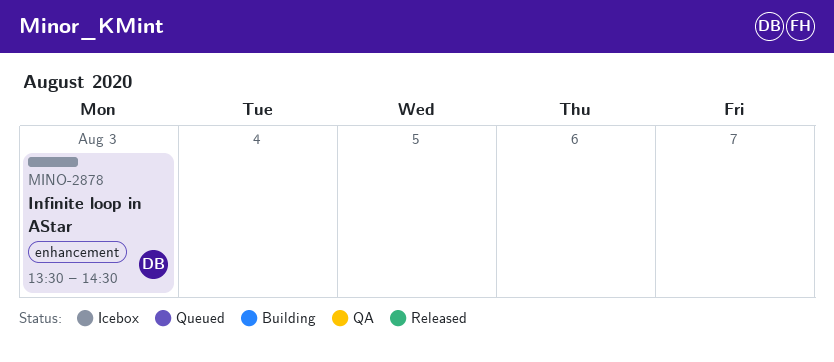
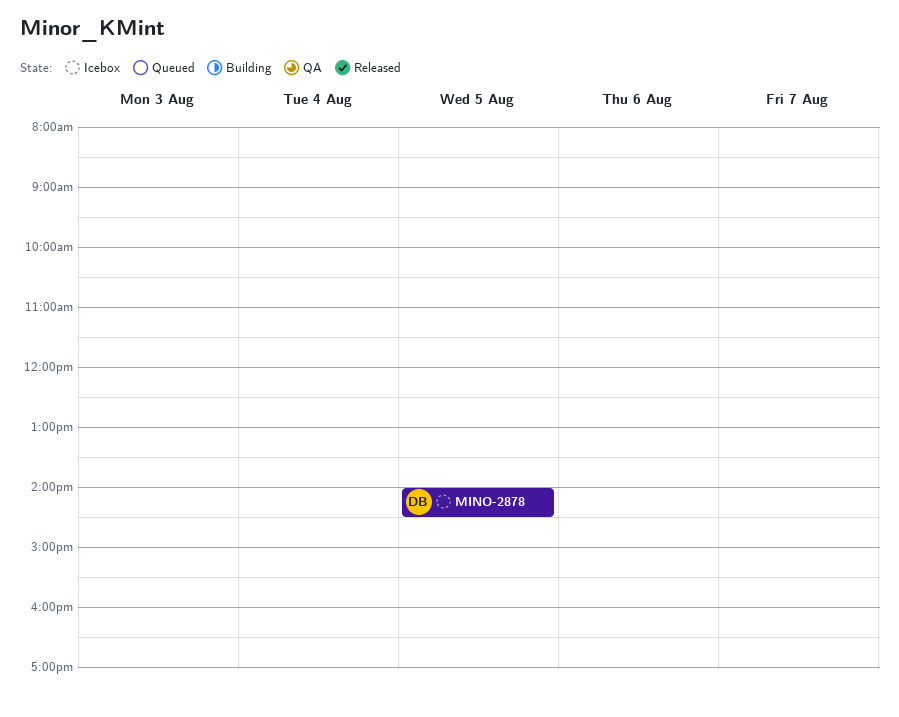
MINO-2878, day: Aug 3 -> Aug 5
MINO-2878, begins: 13:30 -> 14:00

